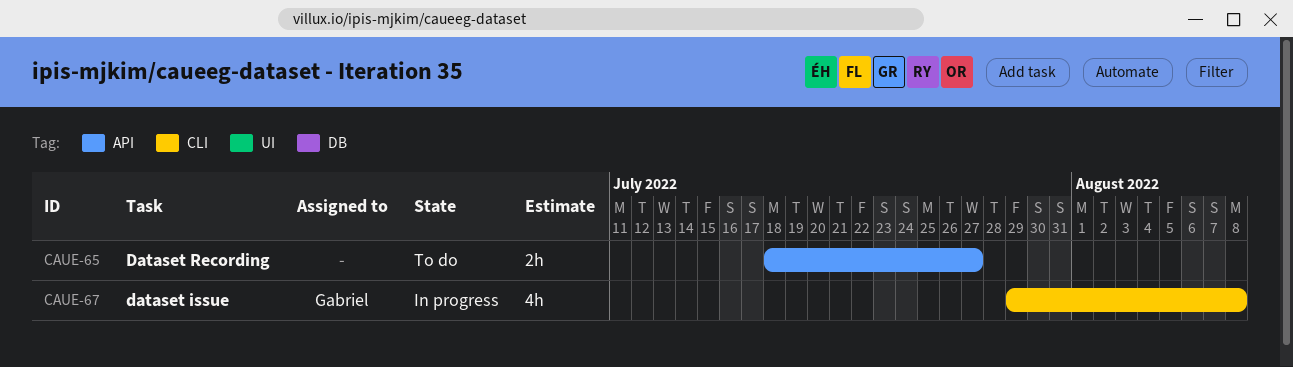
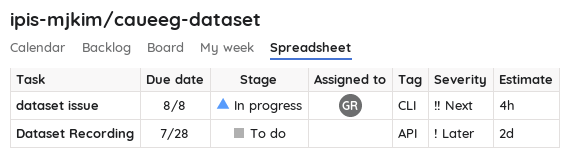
Dataset Recording, estimate: 2h -> 2d
Dataset Recording, due: Jul 27 -> Jul 28

